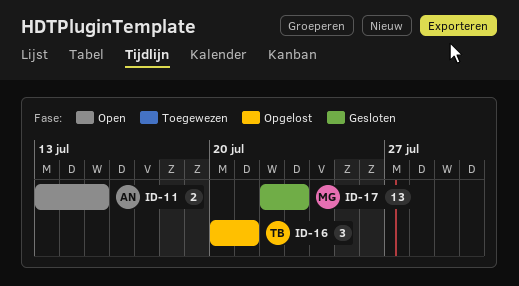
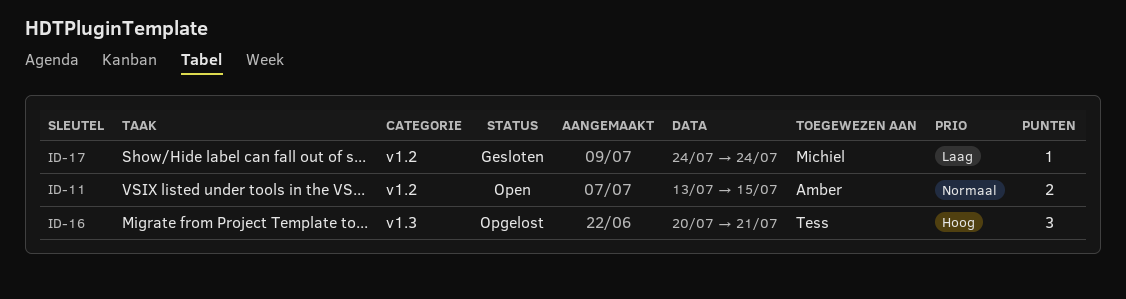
ID-17, estimate: 13 -> 1
ID-17, start: Jul 22 -> Jul 24
ID-17, due: Jul 23 -> Jul 24

